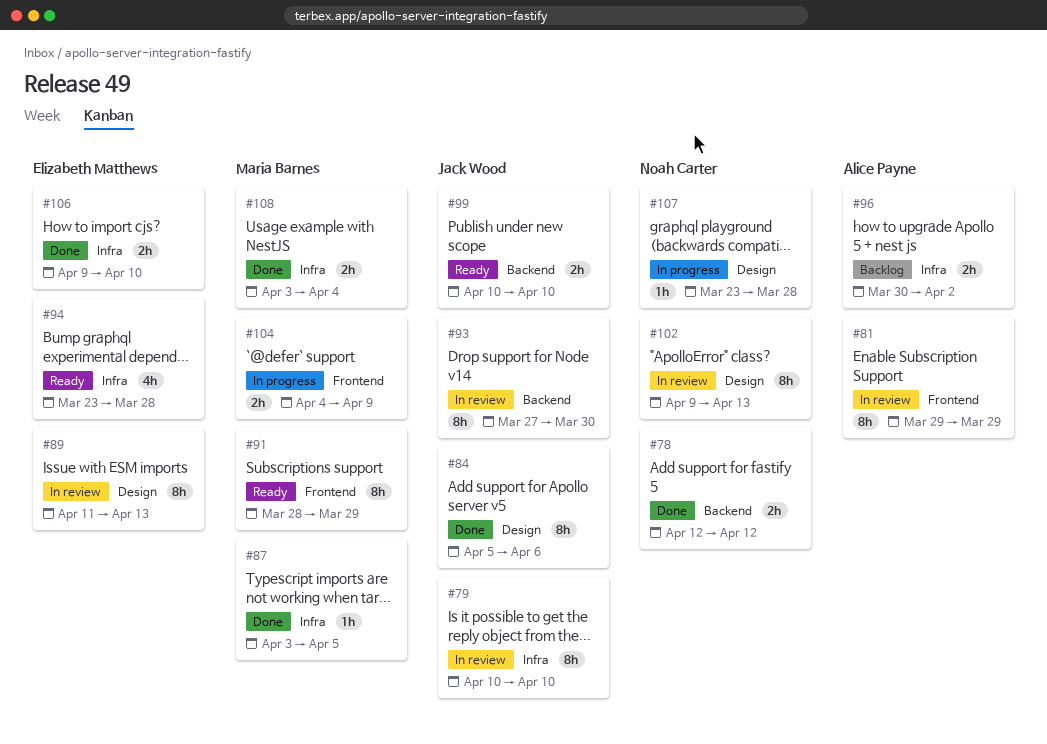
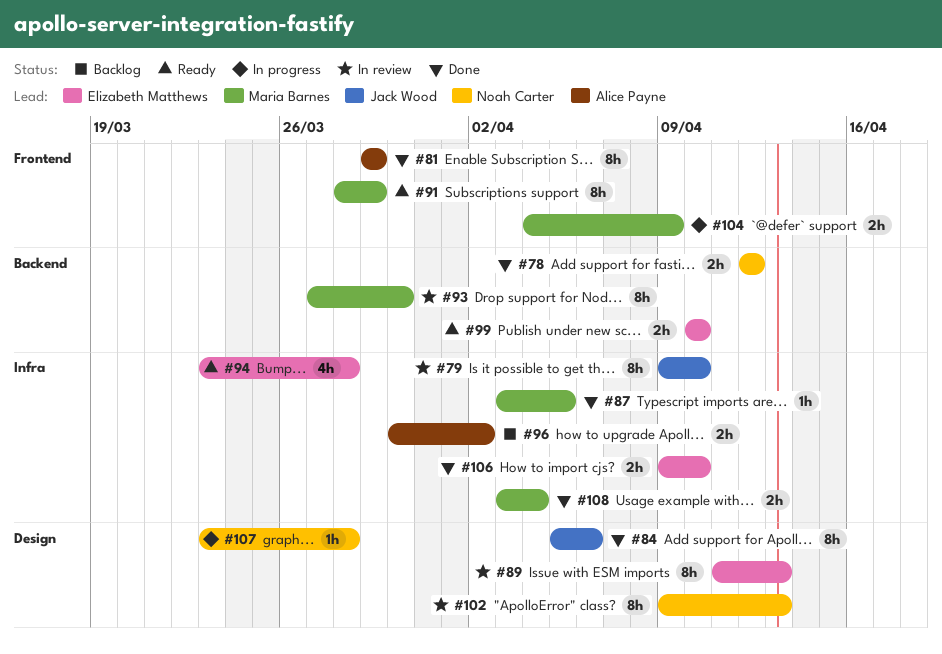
#79, start: Apr 10 -> Apr 9
#81, status: In review -> Done
#93, owner: Jack Wood -> Maria Barnes
#99, owner: Jack Wood -> Elizabeth Matthews

